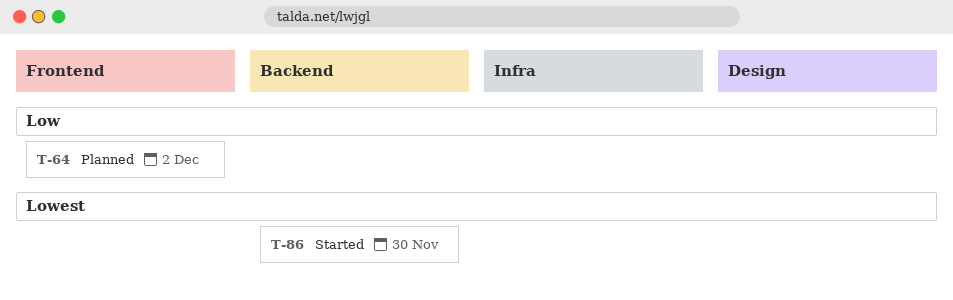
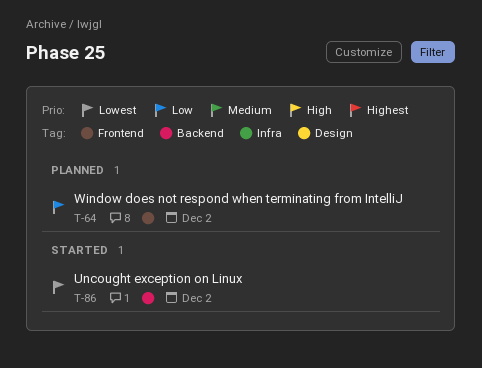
T-86, due: Nov 30 -> Dec 2

